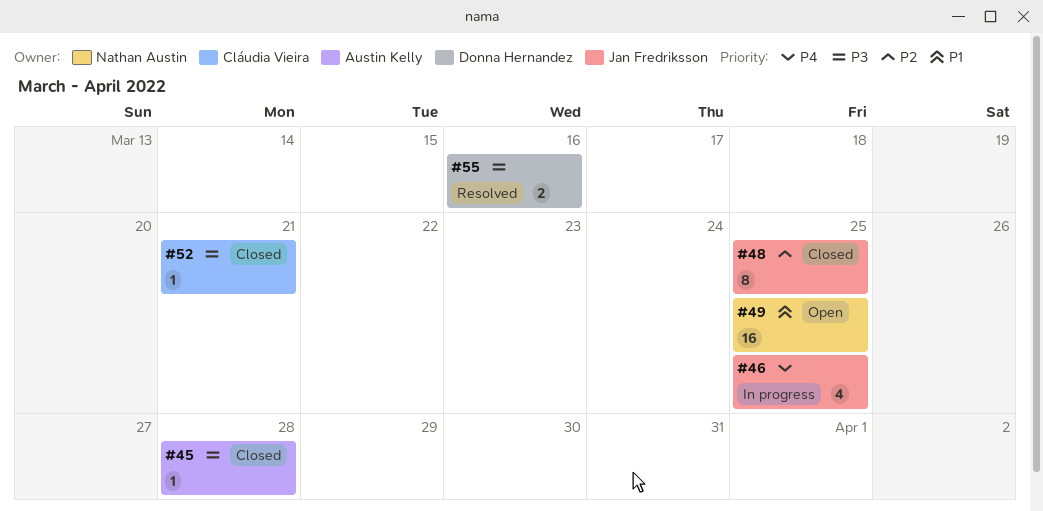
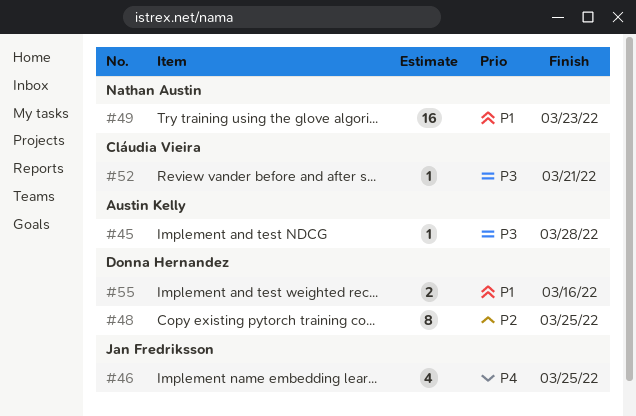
#48, owner: Jan Fredriksson -> Donna Hernandez
#49, due: Mar 25 -> Mar 23
#55, priority: P3 -> P1

